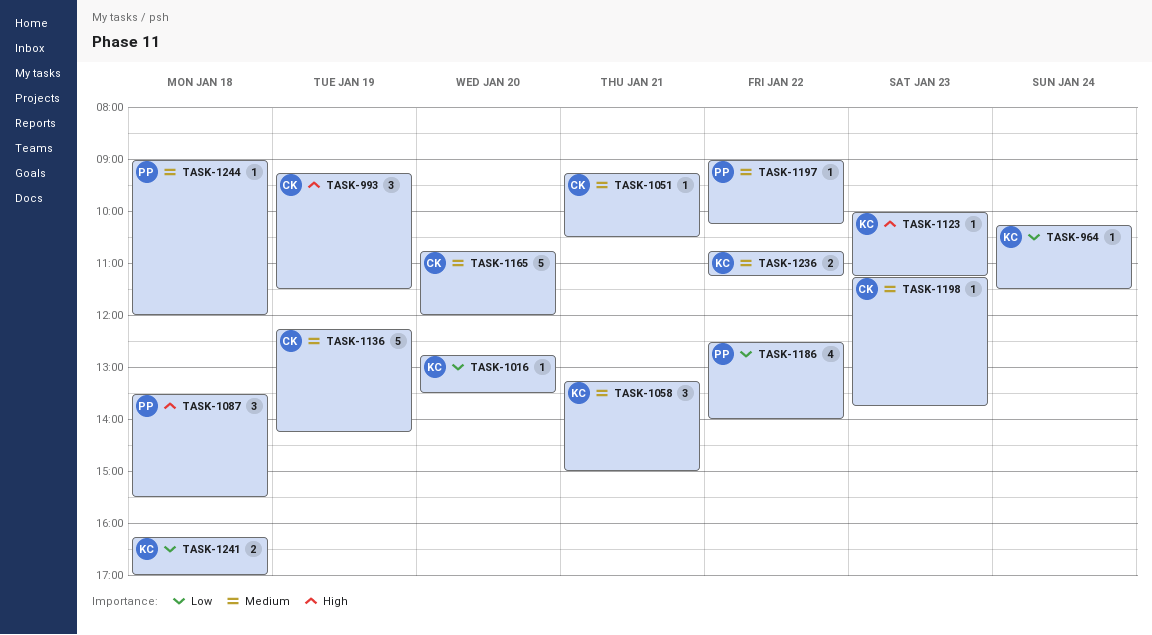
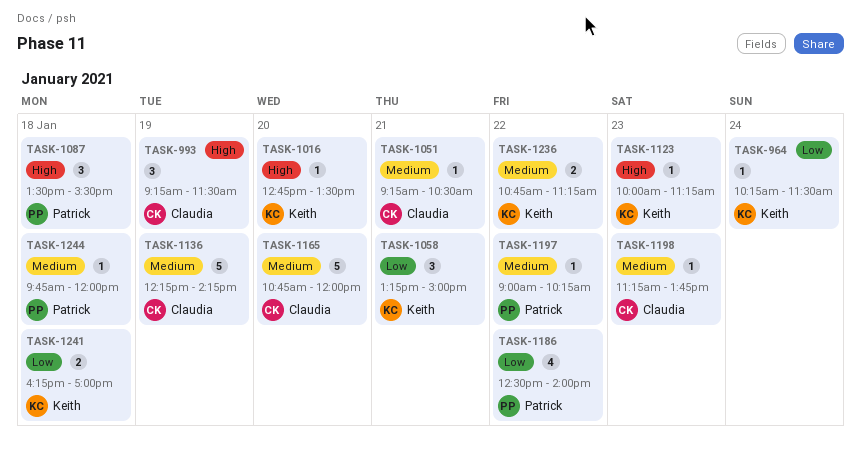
TASK-1016, priority: Low -> High
TASK-1058, priority: Medium -> Low
TASK-1244, begins: 09:00 -> 09:45

